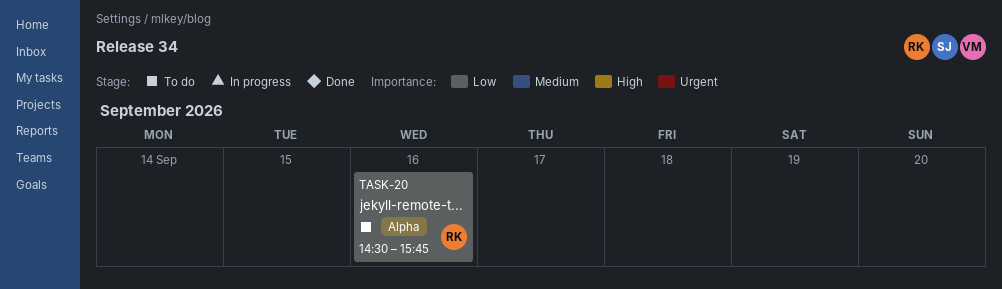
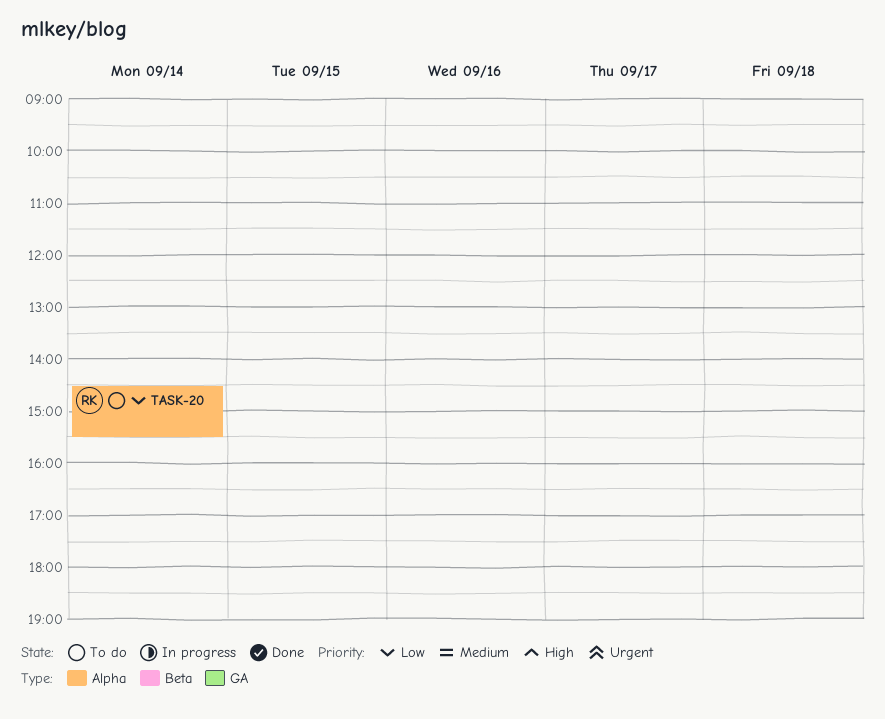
TASK-20, day: Sep 16 -> Sep 14
TASK-20, ends: 15:45 -> 15:30

